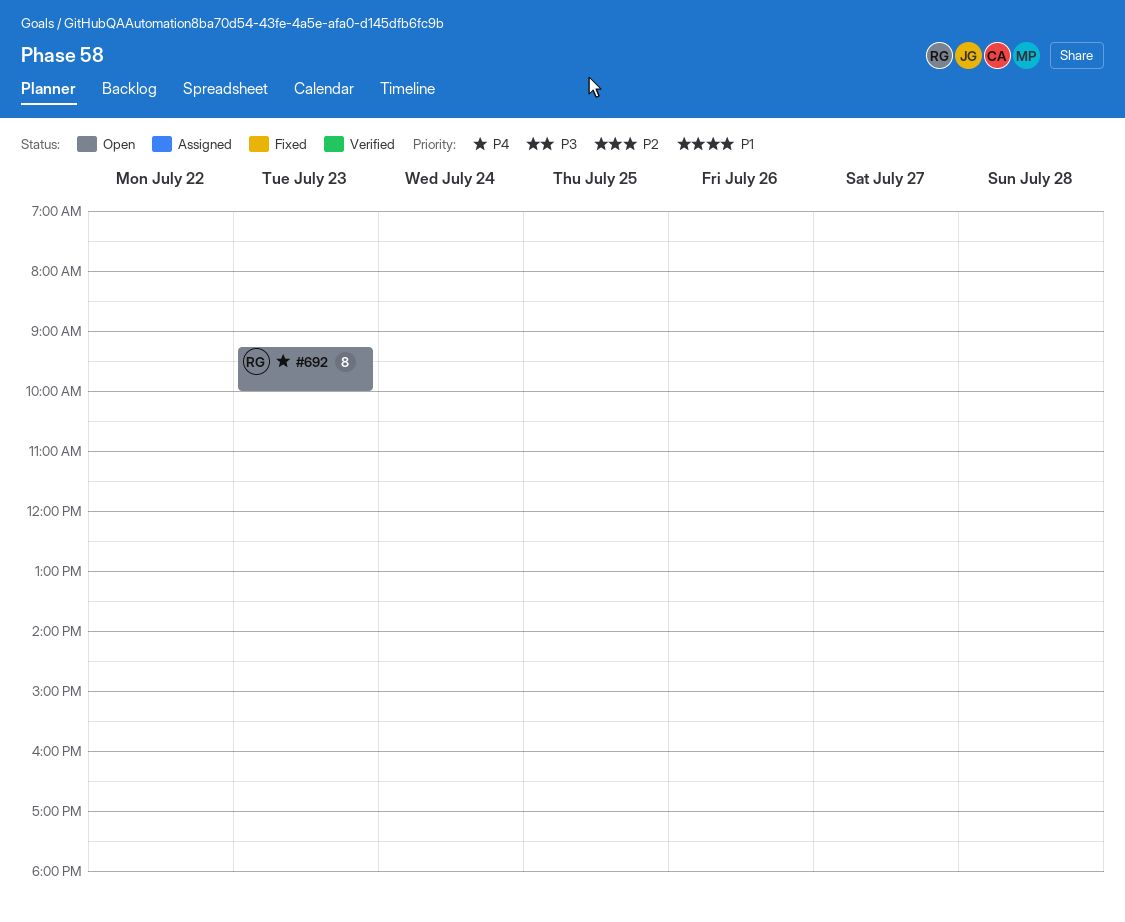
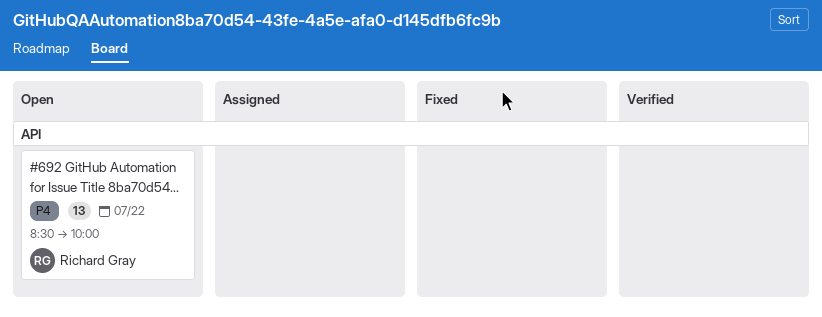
#692, estimate: 8 -> 13
#692, day: Jul 23 -> Jul 22
#692, begins: 09:15 -> 08:30

